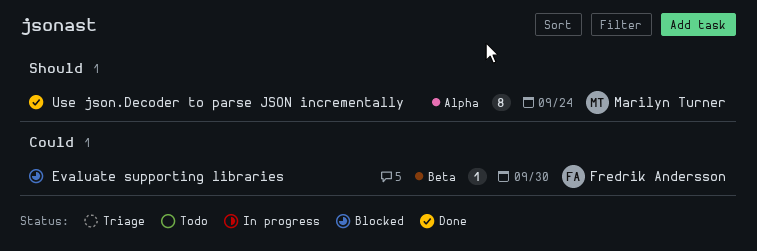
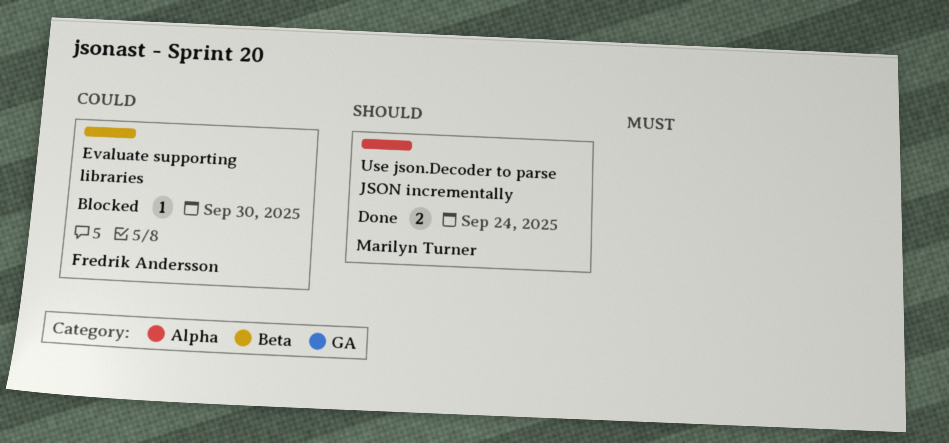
Use json.Decoder to parse JSON incrementally, estimate: 8 -> 2

